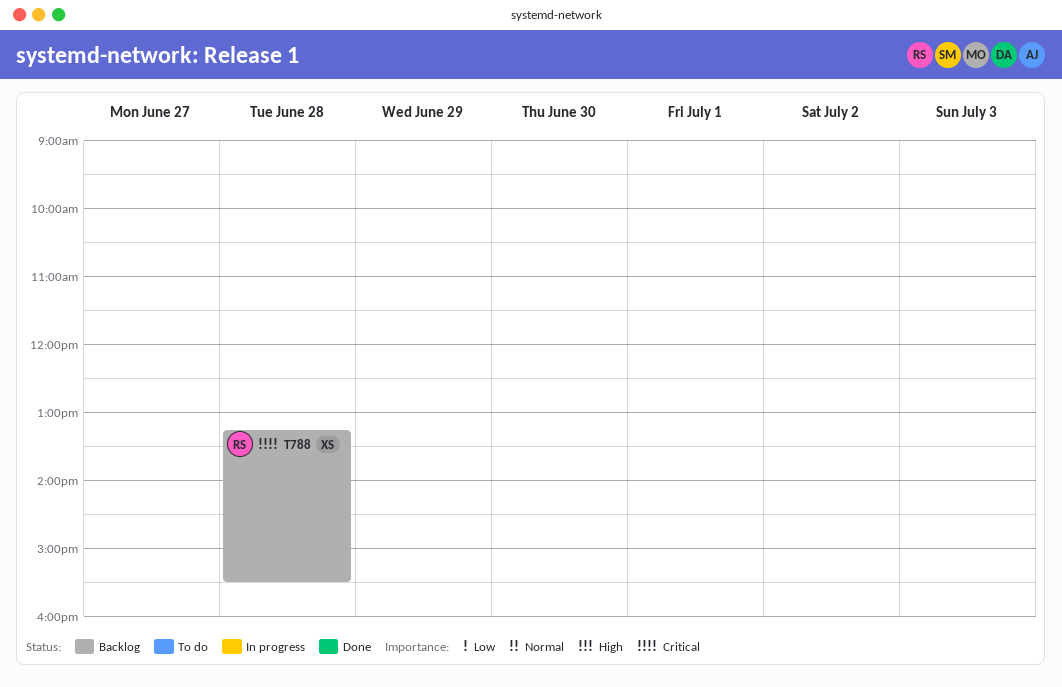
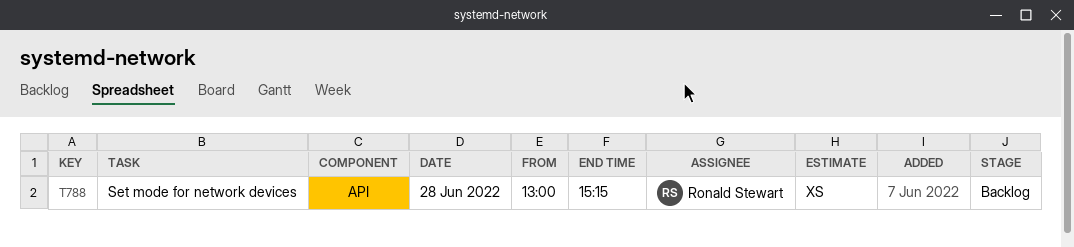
T788, begins: 13:15 -> 13:00
T788, ends: 15:30 -> 15:15

